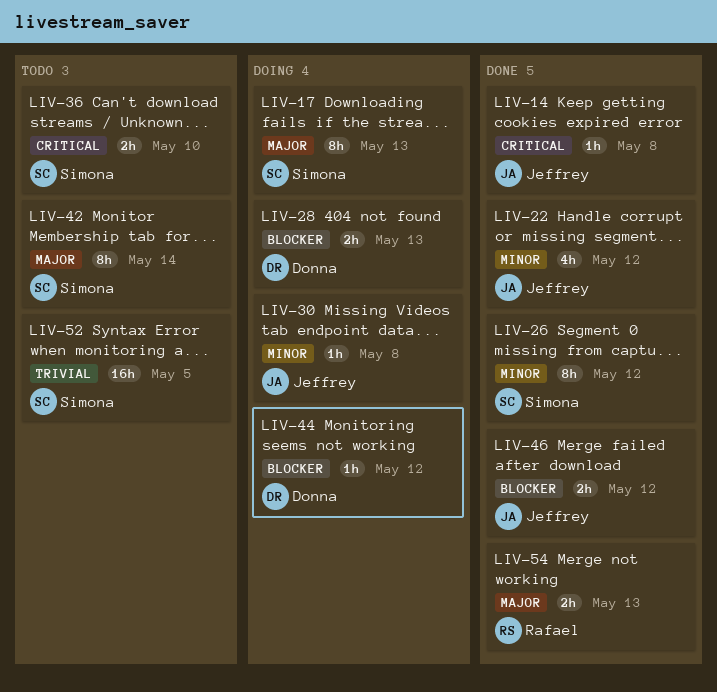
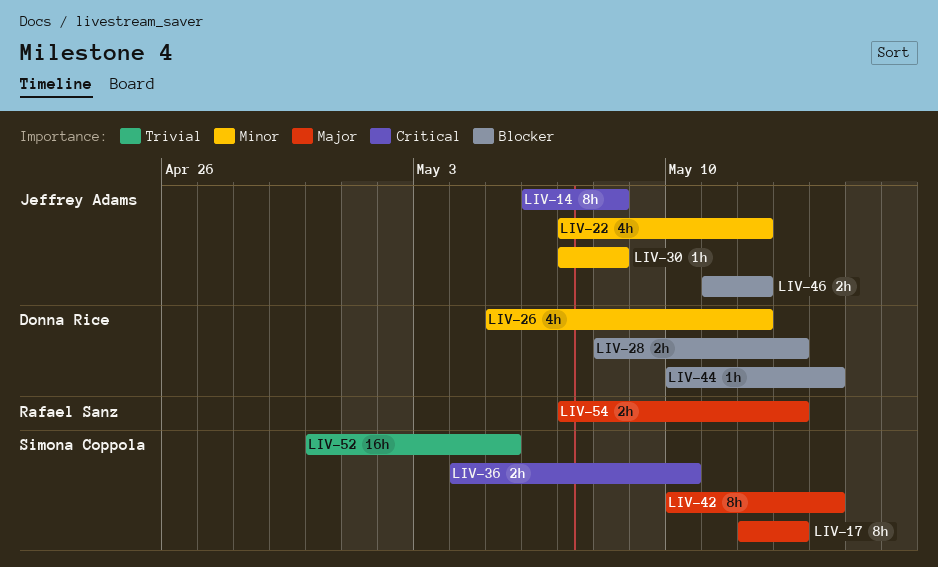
LIV-14, estimate: 1h -> 8h
LIV-26, owner: Simona Coppola -> Donna Rice
LIV-26, estimate: 8h -> 4h
LIV-44, due: May 12 -> May 14

